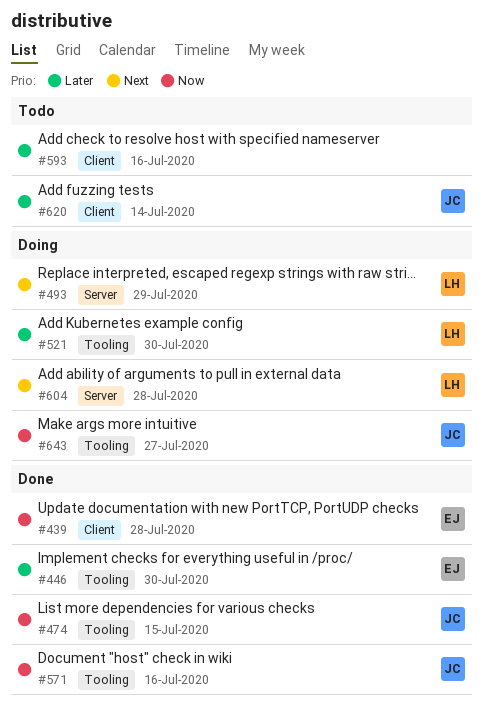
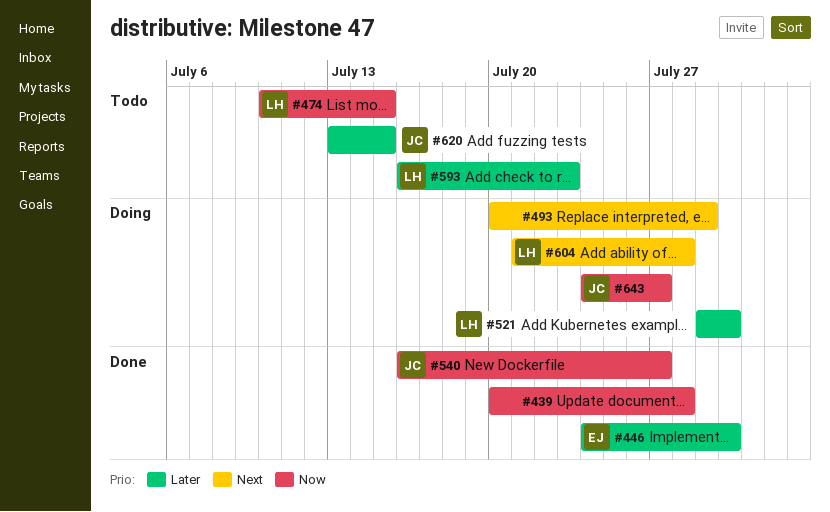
#439, owner: EJ -> none
#474, status: Done -> Todo
#474, owner: JC -> LH
#493, owner: LH -> none
#540: none -> present
#571: present -> none
#593, owner: none -> LH
#593, due: Jul 16 -> Jul 23
#620, due: Jul 14 -> Jul 15

